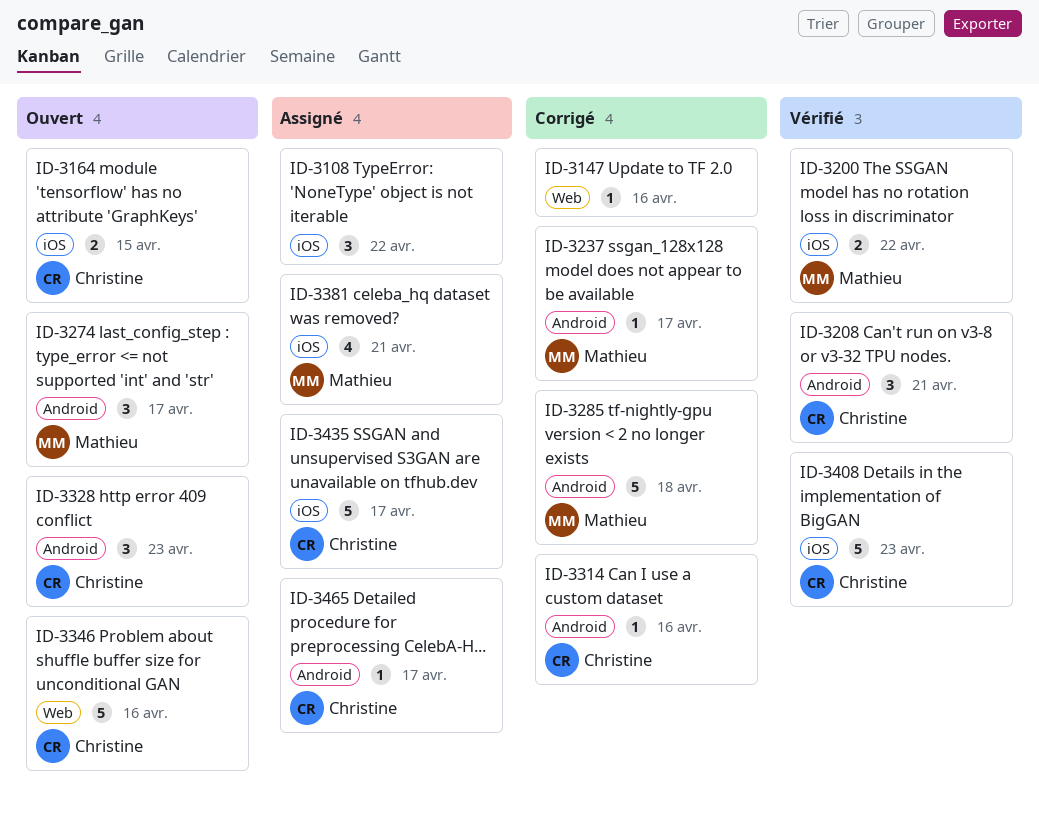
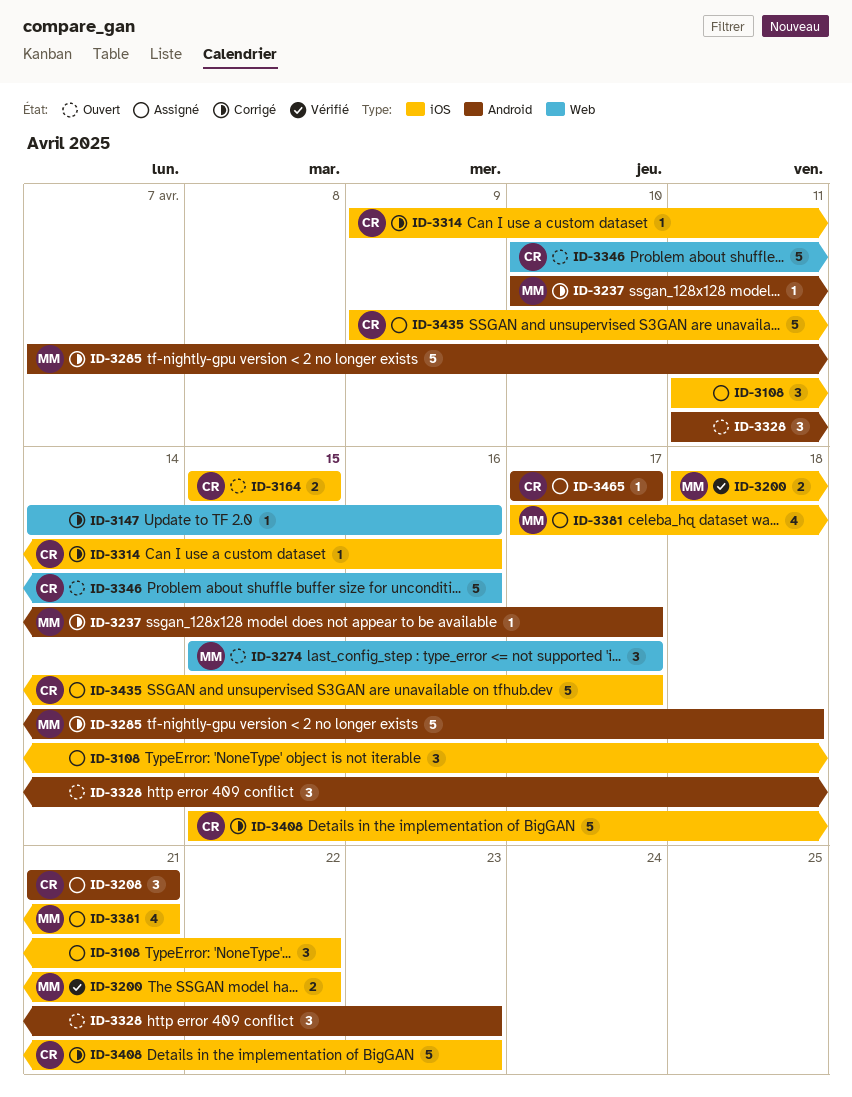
ID-3208, status: Vérifié -> Assigné
ID-3274, label: Android -> Web
ID-3314, label: Android -> iOS
ID-3328, owner: Christine -> none
ID-3408, status: Vérifié -> Corrigé

